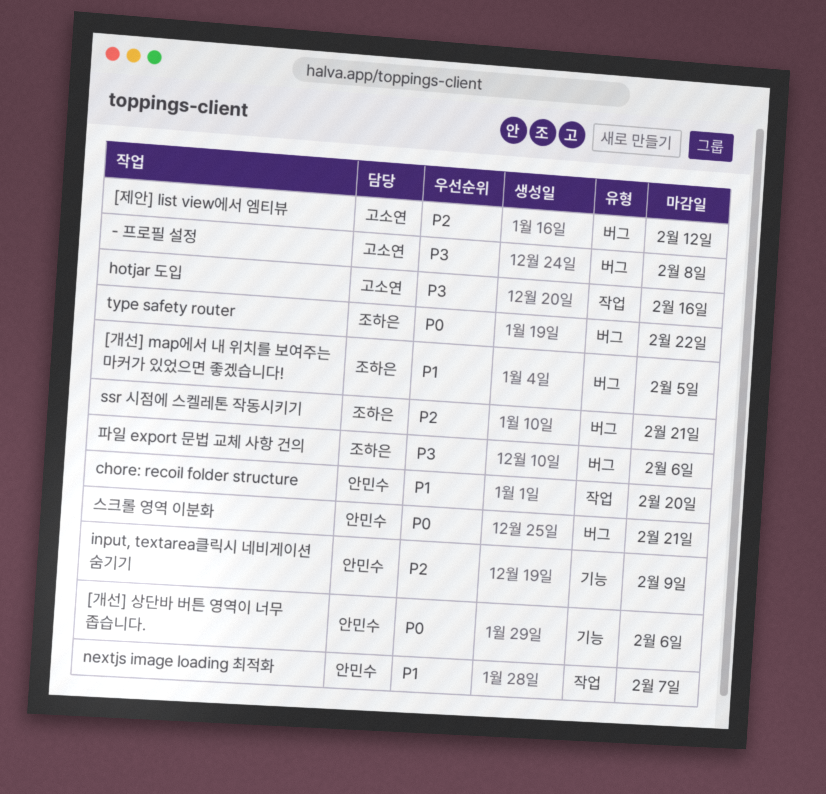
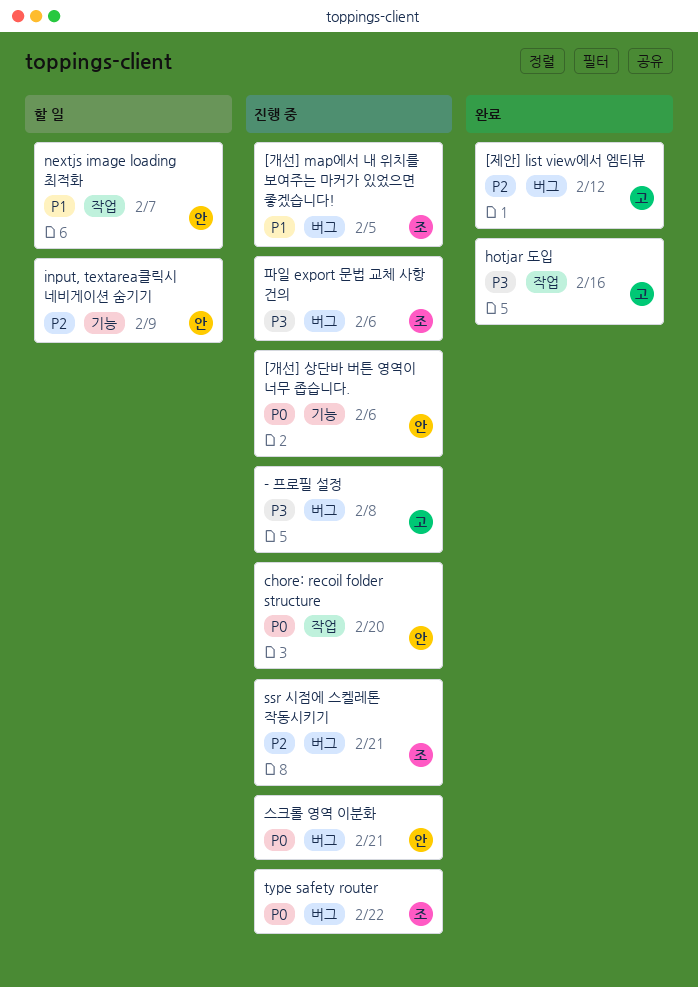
chore: recoil folder structure, priority: P1 -> P0

